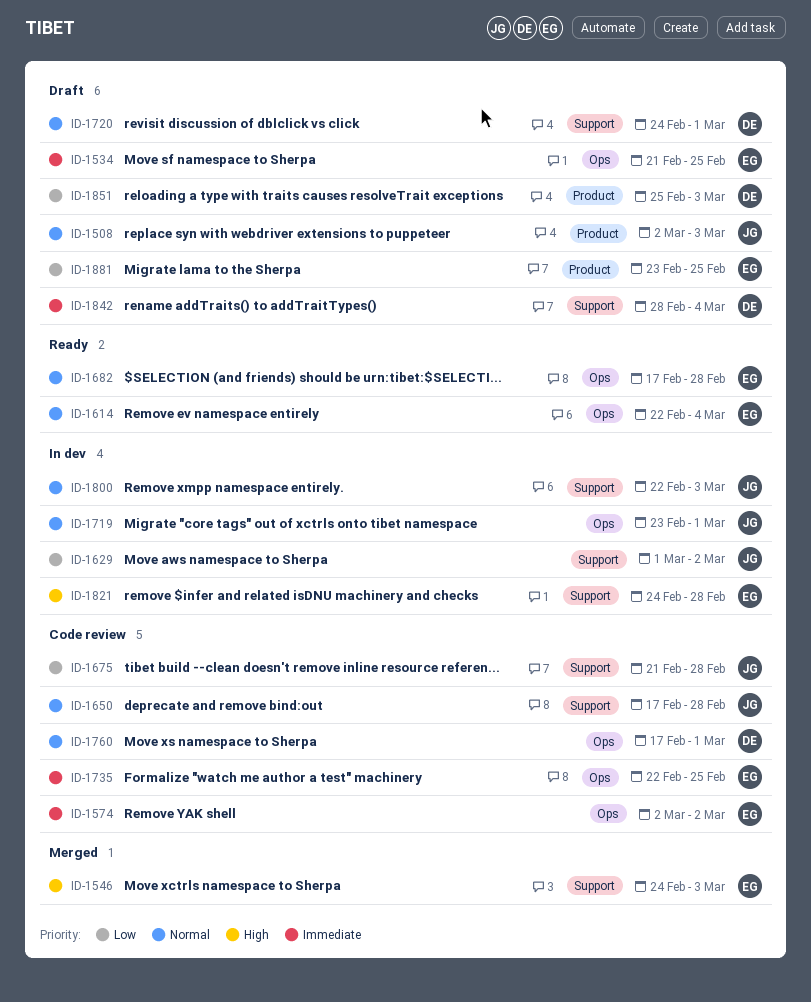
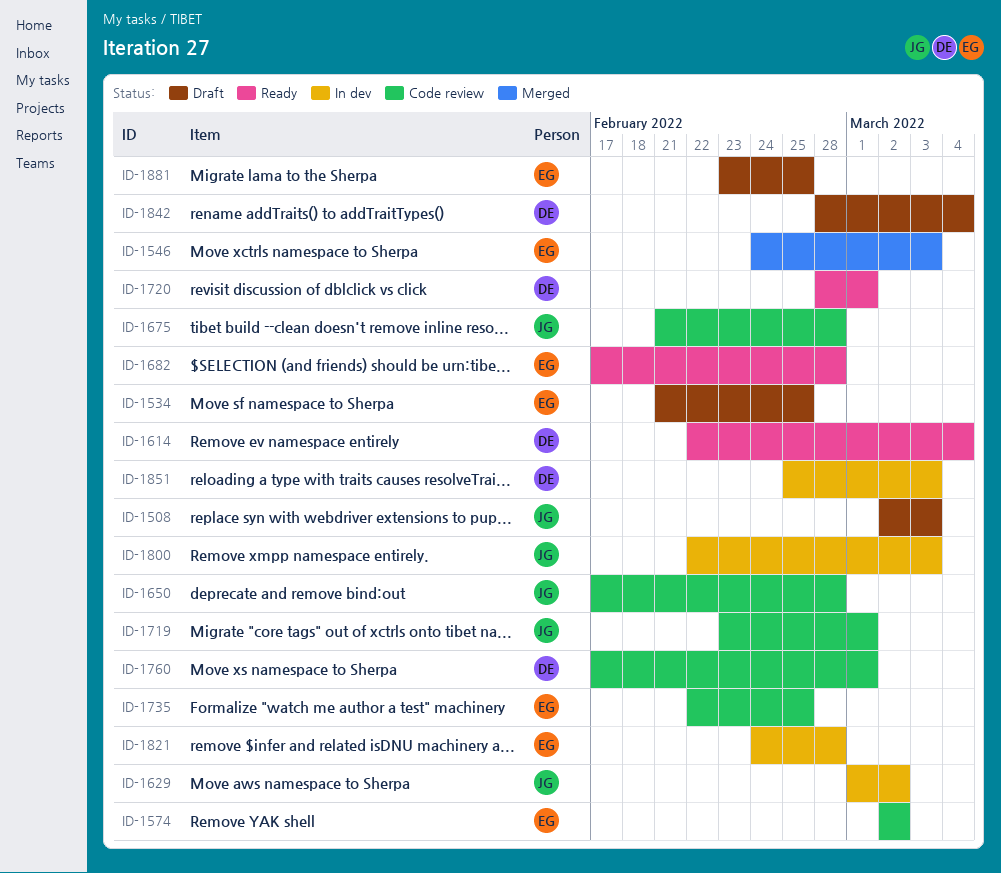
ID-1614, owner: EG -> DE
ID-1719, status: In dev -> Code review
ID-1720, status: Draft -> Ready
ID-1720, start: Feb 24 -> Feb 28
ID-1851, status: Draft -> In dev

